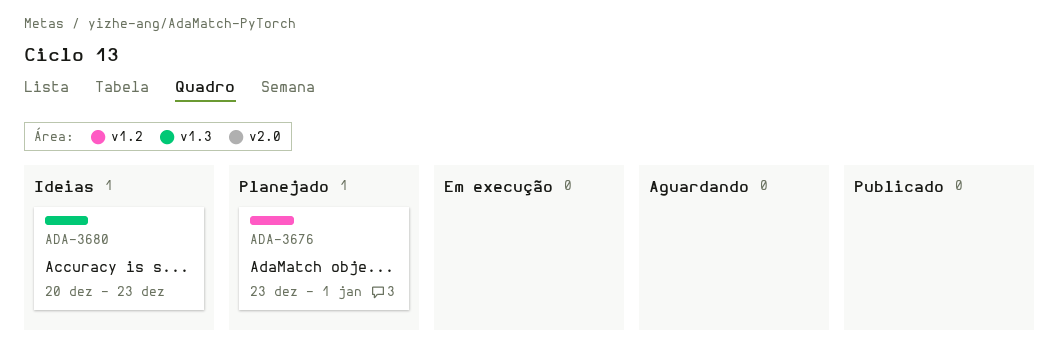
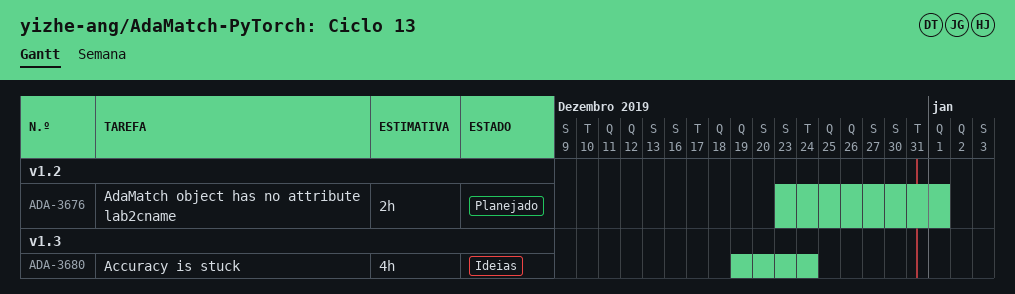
ADA-3680, start: Dec 20 -> Dec 19
ADA-3680, due: Dec 23 -> Dec 24

